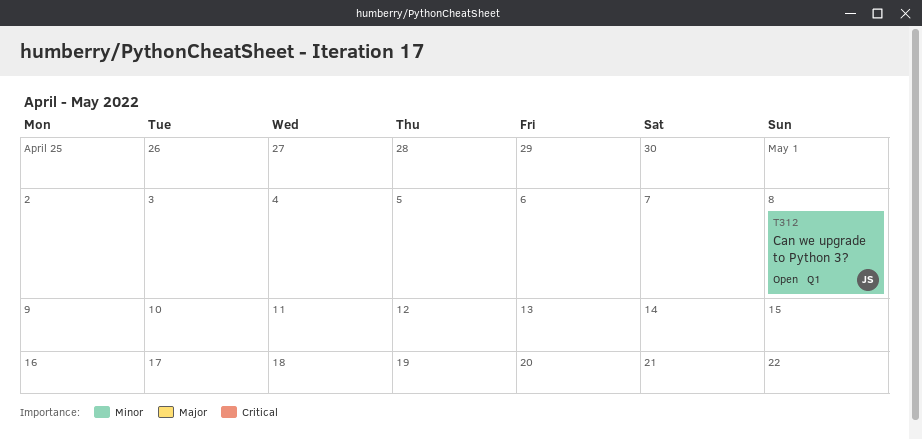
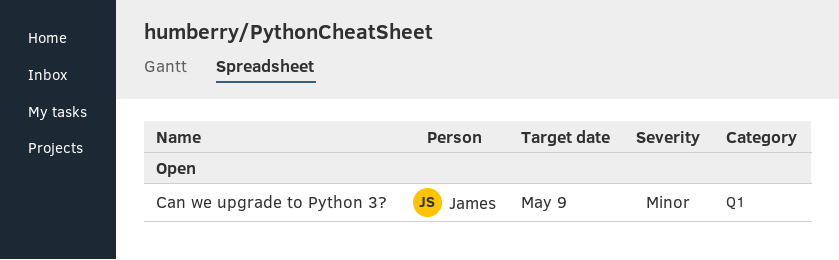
Can we upgrade to Python 3?, due: May 8 -> May 9

